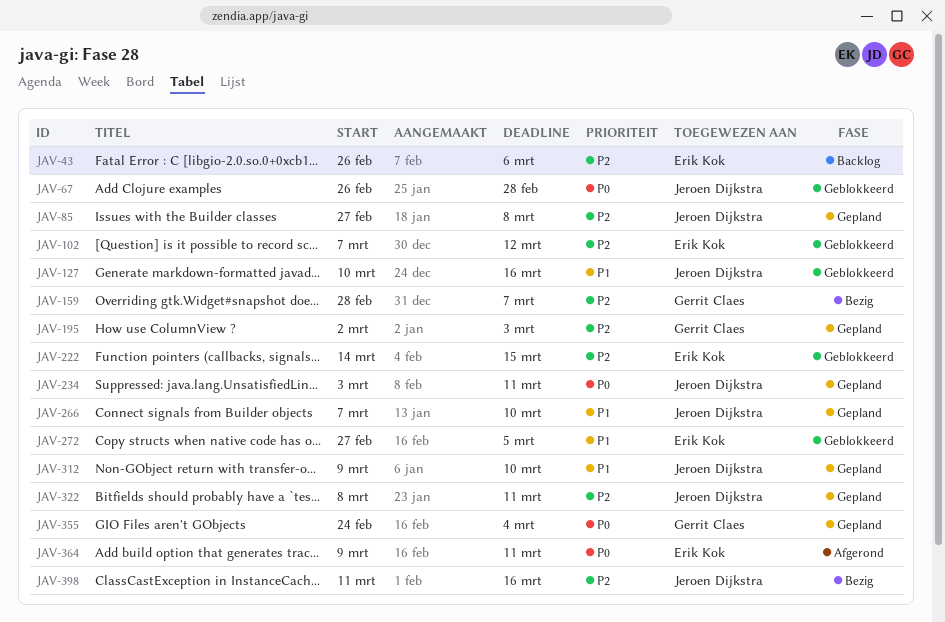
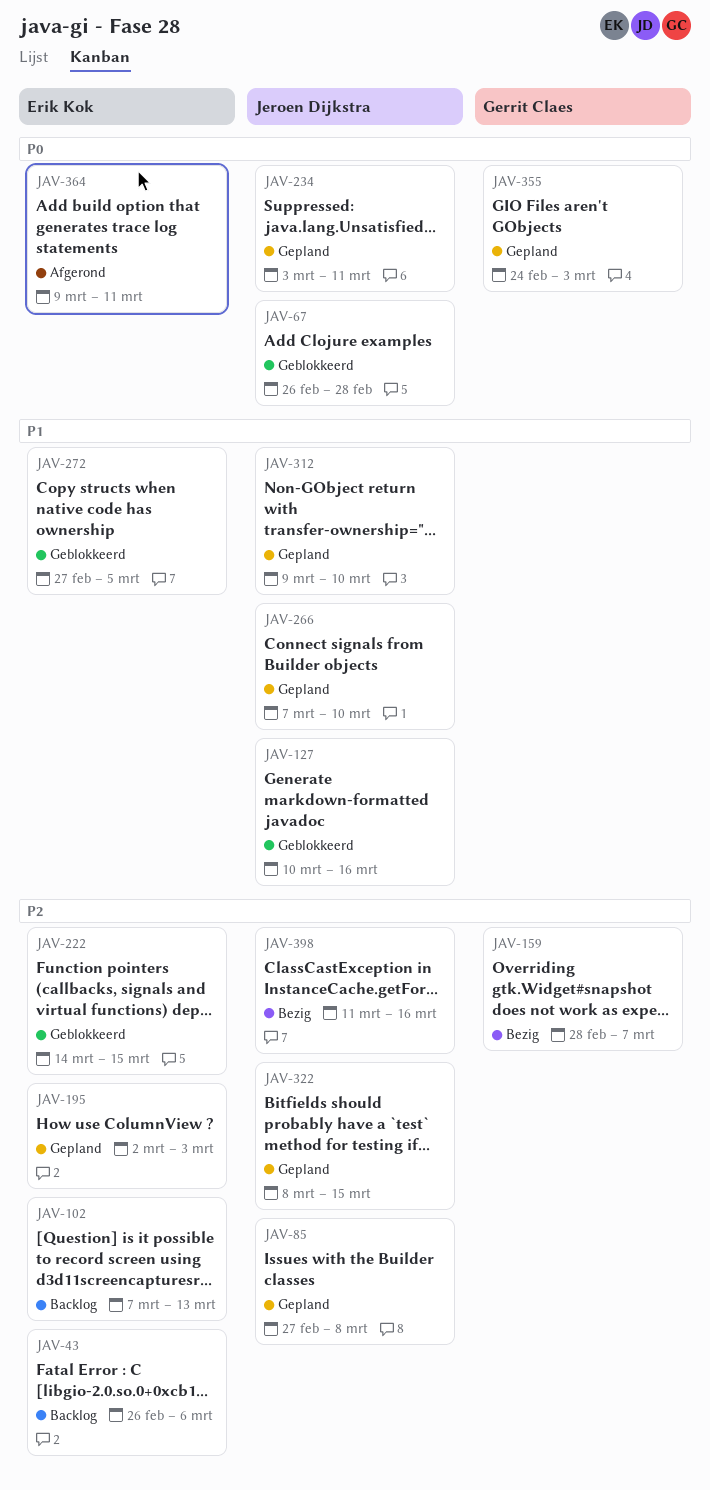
JAV-102, status: Geblokkeerd -> Backlog
JAV-102, due: Mar 12 -> Mar 13
JAV-195, owner: Gerrit Claes -> Erik Kok
JAV-322, due: Mar 11 -> Mar 15
JAV-355, due: Mar 4 -> Mar 3

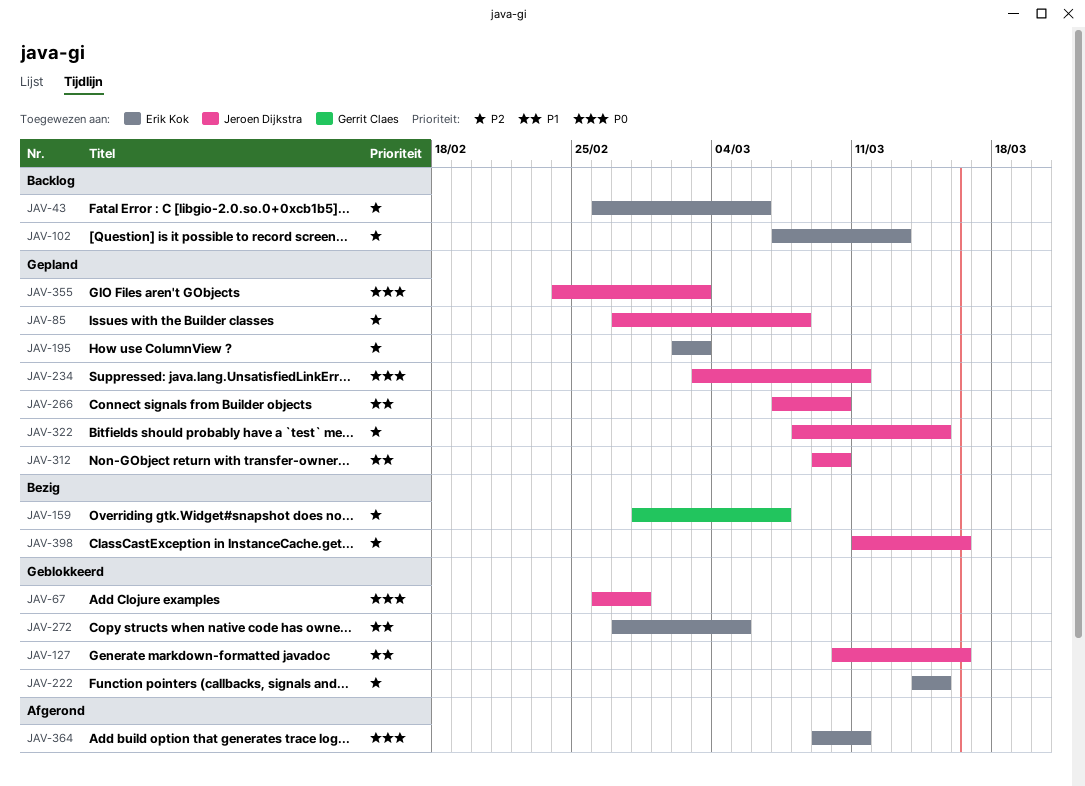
JAV-355, owner: Gerrit Claes -> Jeroen Dijkstra

